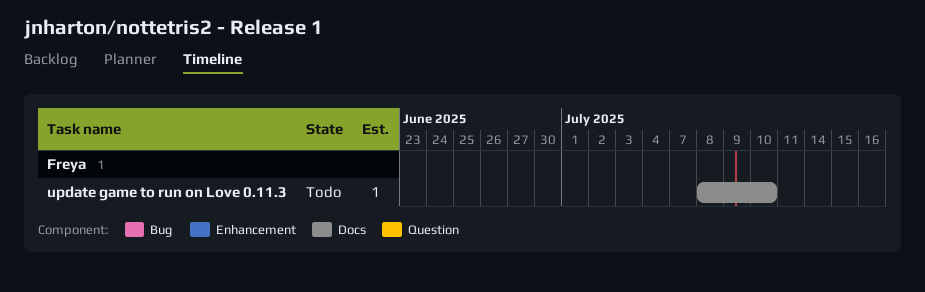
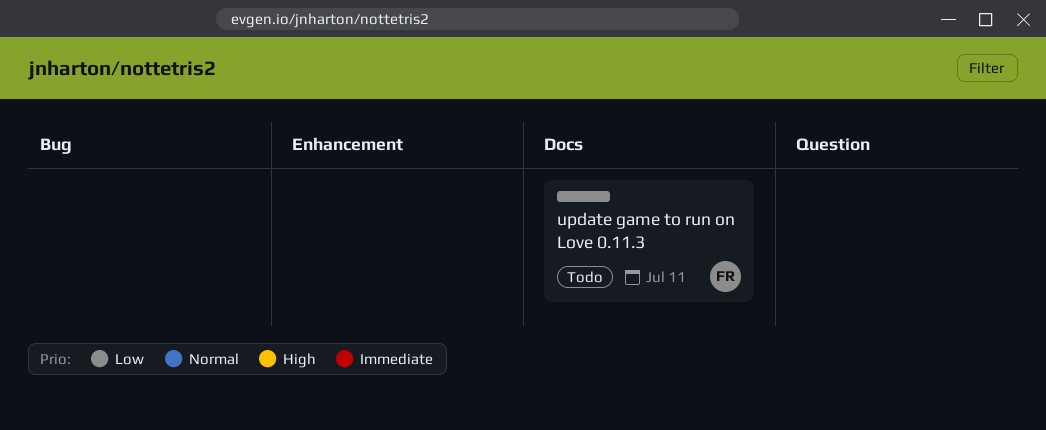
update game to run on Love 0.11.3, due: Jul 10 -> Jul 11

